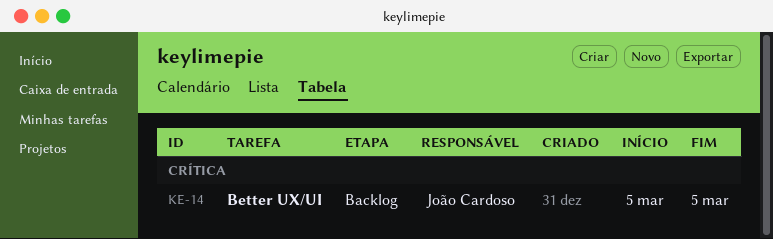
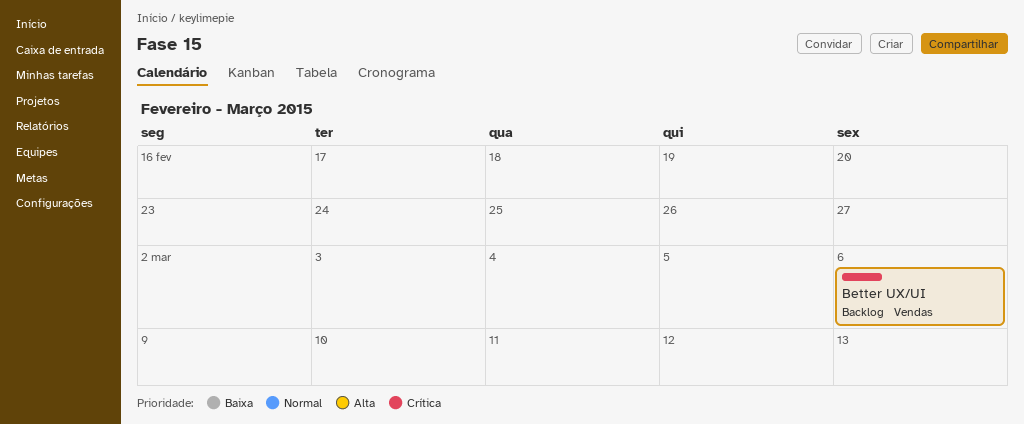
Better UX/UI, due: Mar 5 -> Mar 6

